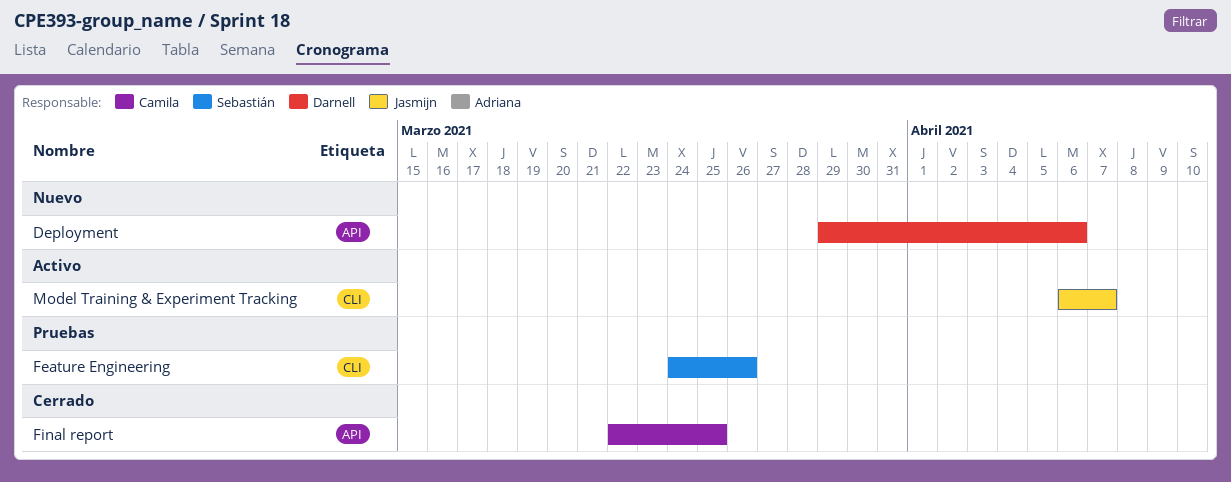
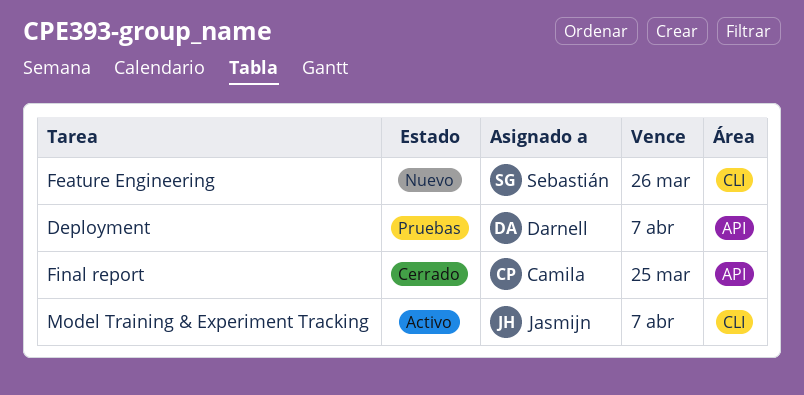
Deployment, status: Nuevo -> Pruebas
Deployment, due: Apr 6 -> Apr 7
Feature Engineering, status: Pruebas -> Nuevo

